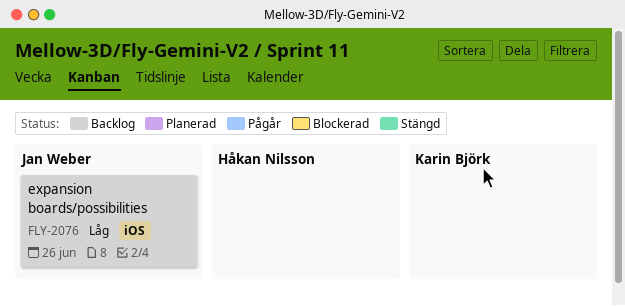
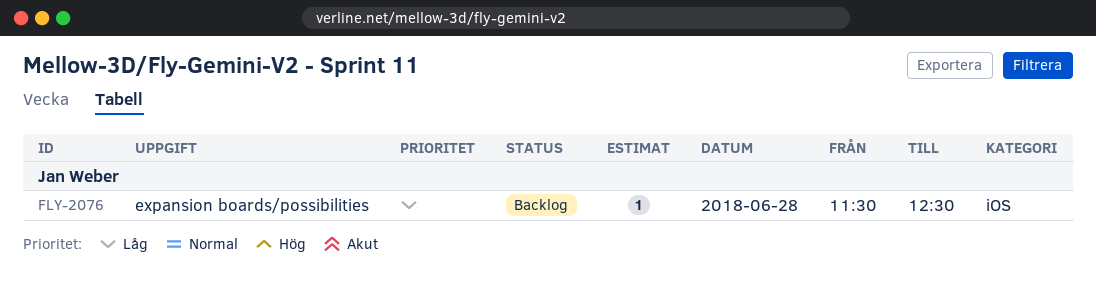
FLY-2076, day: Jun 26 -> Jun 28

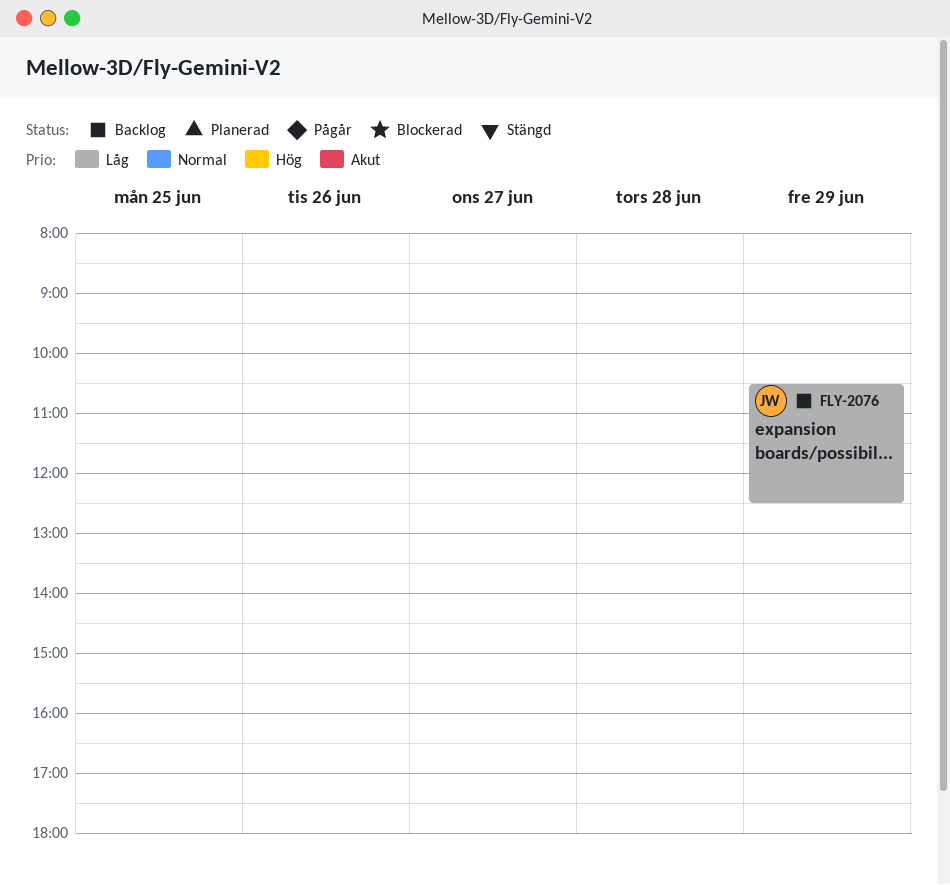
FLY-2076, day: Jun 28 -> Jun 29
FLY-2076, begins: 11:30 -> 10:30

